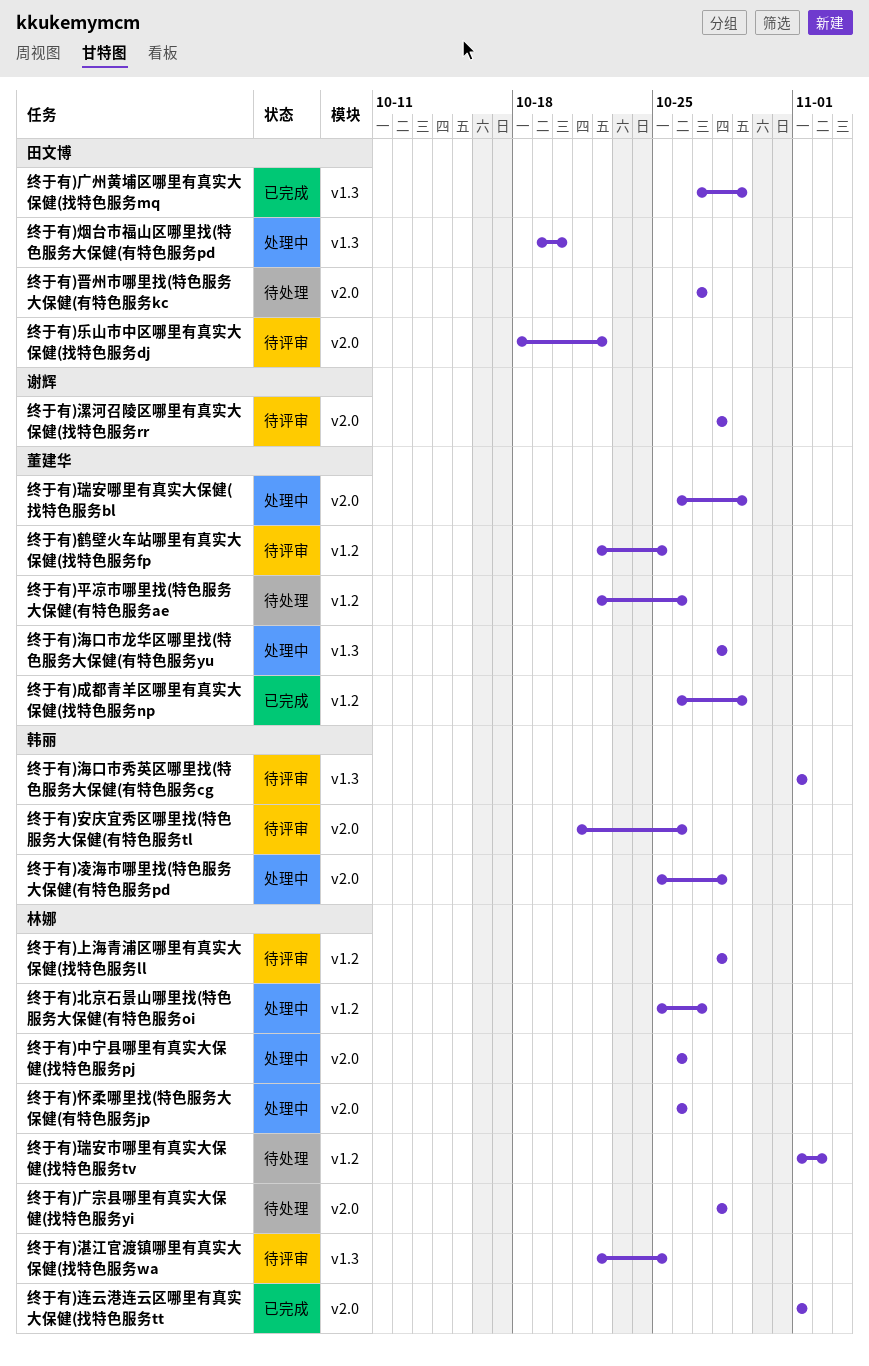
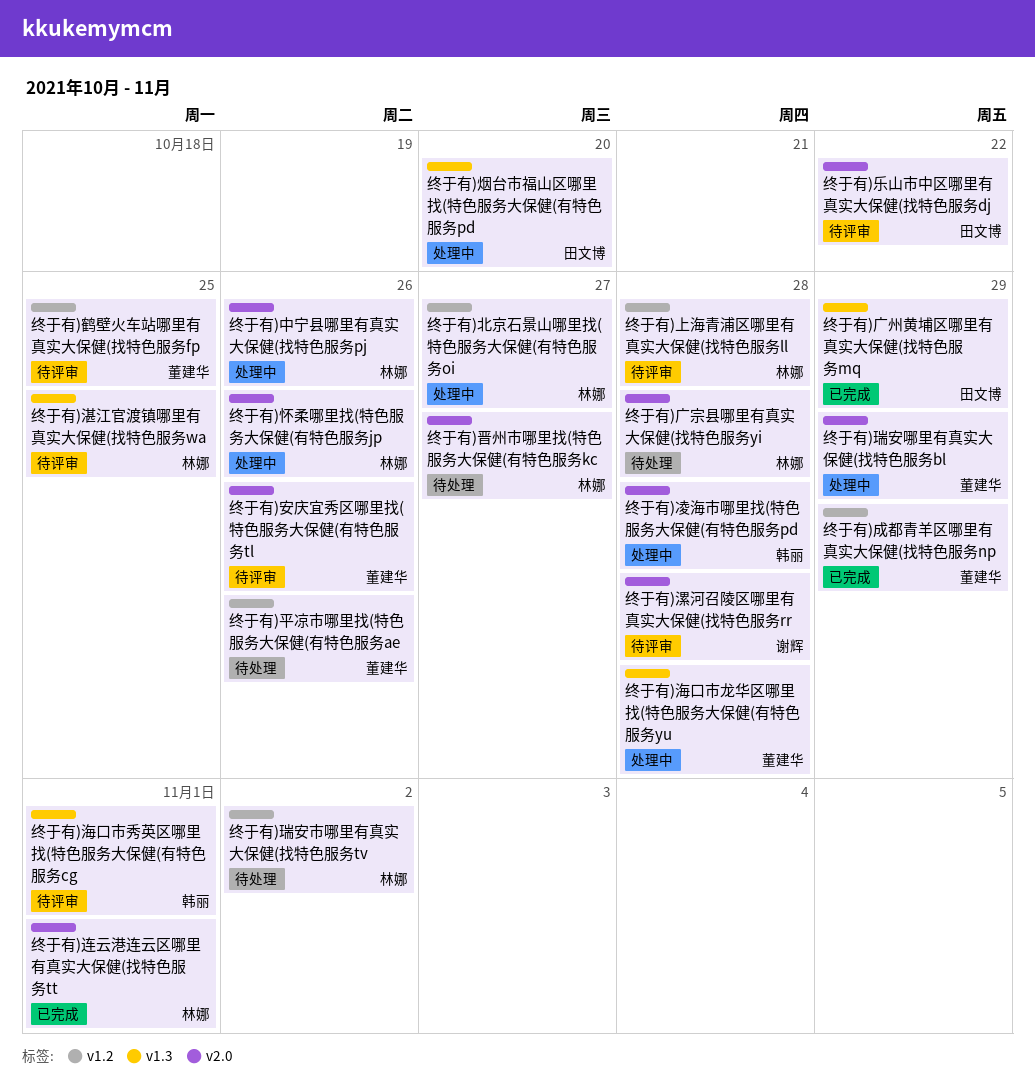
终于有)安庆宜秀区哪里找(特色服务大保健(有特色服务tl, owner: 韩丽 -> 董建华
终于有)晋州市哪里找(特色服务大保健(有特色服务kc, owner: 田文博 -> 林娜

